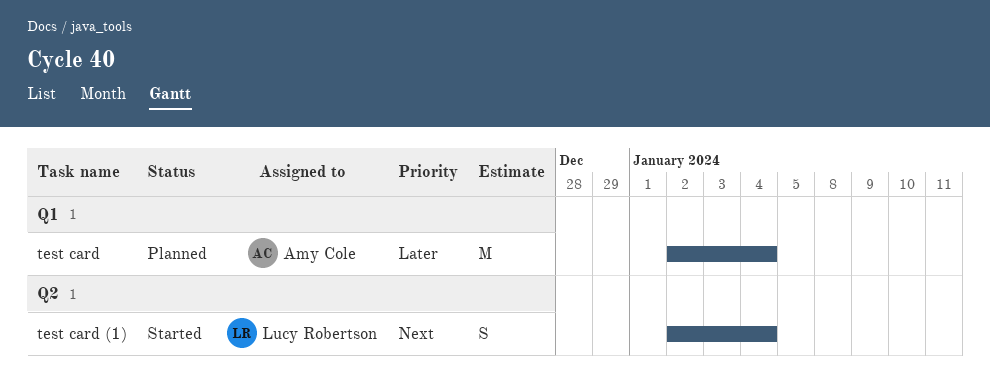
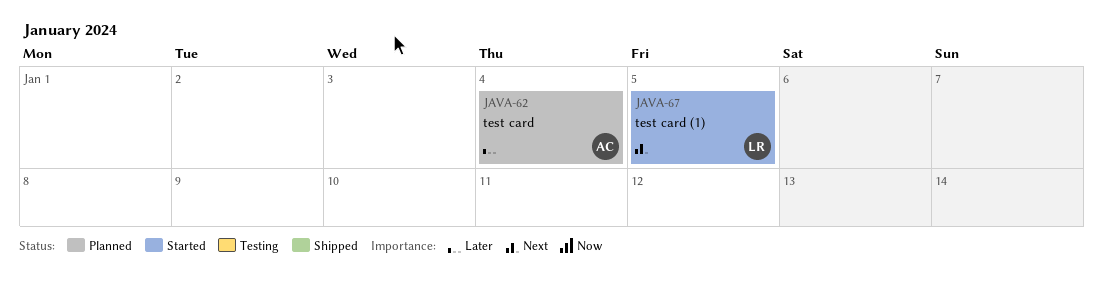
test card (1), due: Jan 4 -> Jan 5

